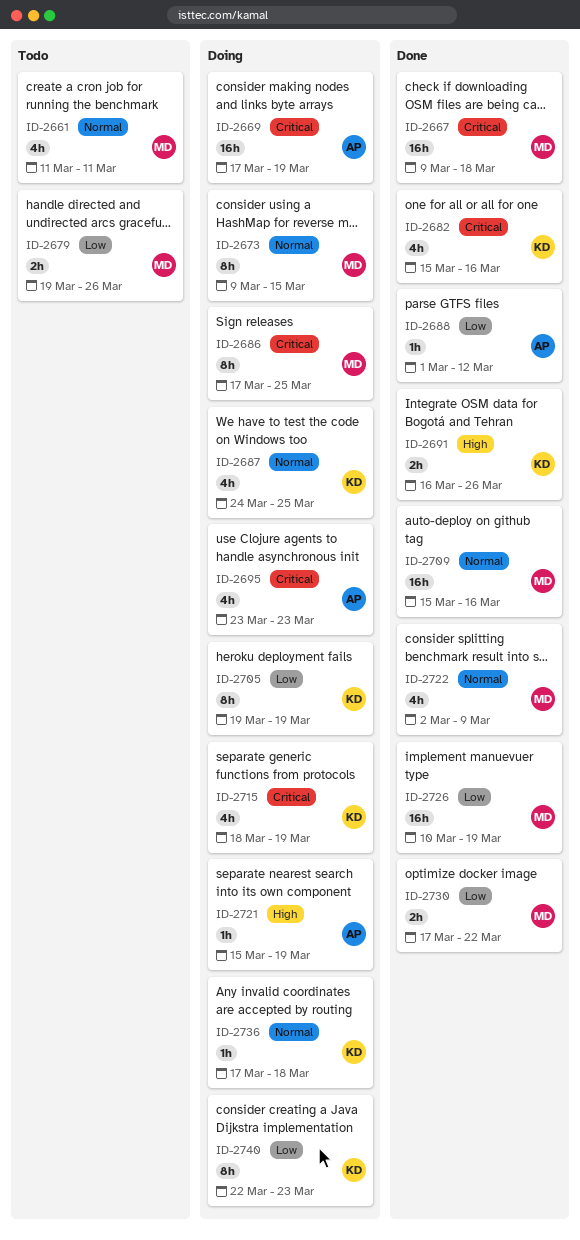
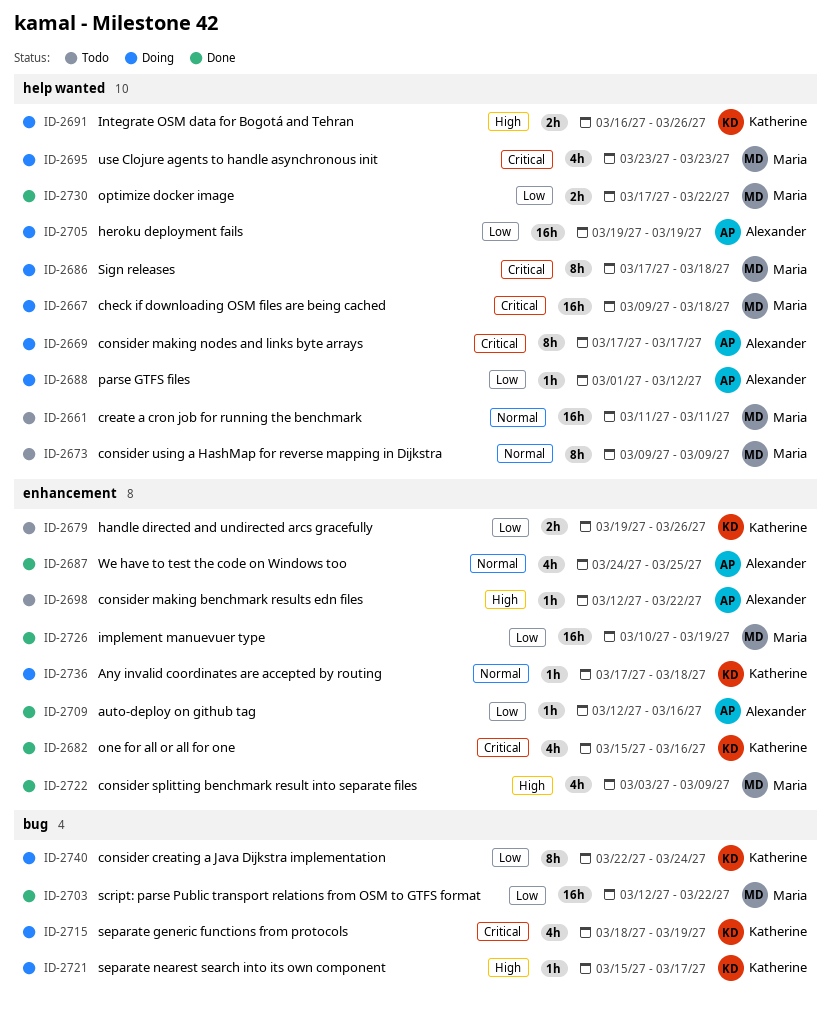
ID-2661, estimate: 4h -> 16h
ID-2667, status: Done -> Doing
ID-2669, estimate: 16h -> 8h
ID-2669, due: Mar 19 -> Mar 17
ID-2673, status: Doing -> Todo
ID-2673, due: Mar 15 -> Mar 9
ID-2679, owner: Maria -> Katherine
ID-2686, due: Mar 25 -> Mar 18
ID-2687, status: Doing -> Done
ID-2687, owner: Katherine -> Alexander
ID-2688, status: Done -> Doing
ID-2691, status: Done -> Doing
ID-2695, owner: Alexander -> Maria
ID-2698: none -> present
ID-2703: none -> present
ID-2705, owner: Katherine -> Alexander
ID-2705, estimate: 8h -> 16h
ID-2709, owner: Maria -> Alexander
ID-2709, priority: Normal -> Low
ID-2709, estimate: 16h -> 1h
ID-2709, start: Mar 15 -> Mar 12
ID-2721, owner: Alexander -> Katherine
ID-2721, due: Mar 19 -> Mar 17
ID-2722, priority: Normal -> High
ID-2722, start: Mar 2 -> Mar 3
ID-2740, due: Mar 23 -> Mar 24

